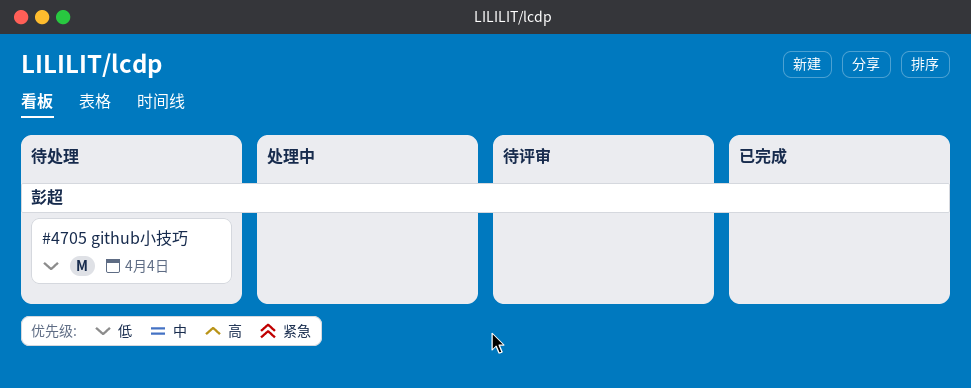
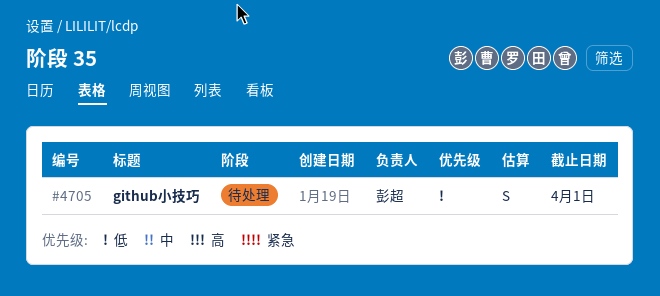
#4705, estimate: M -> S
#4705, due: Apr 4 -> Apr 1

